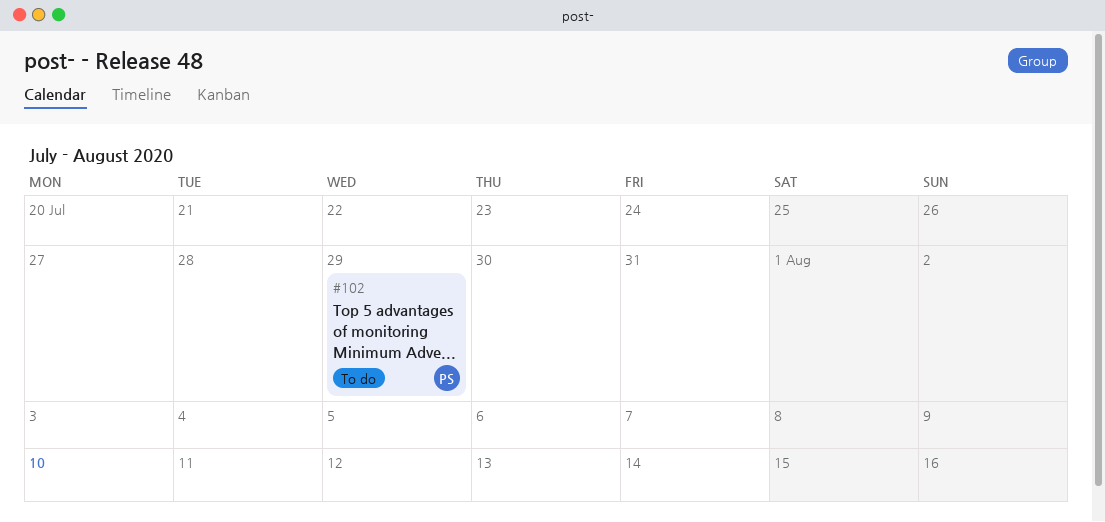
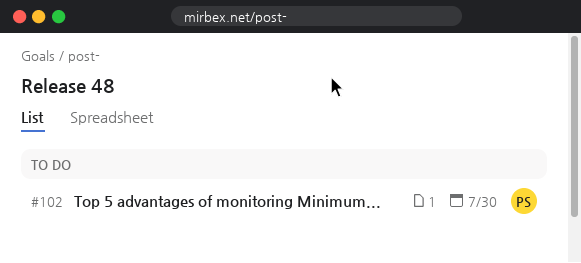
#102, due: Jul 29 -> Jul 30

